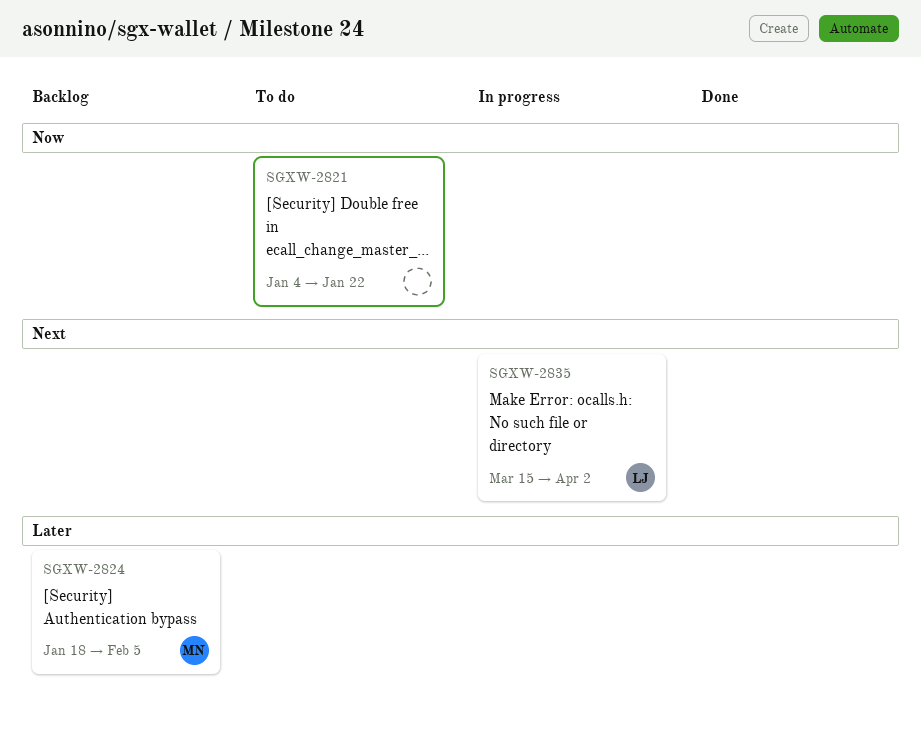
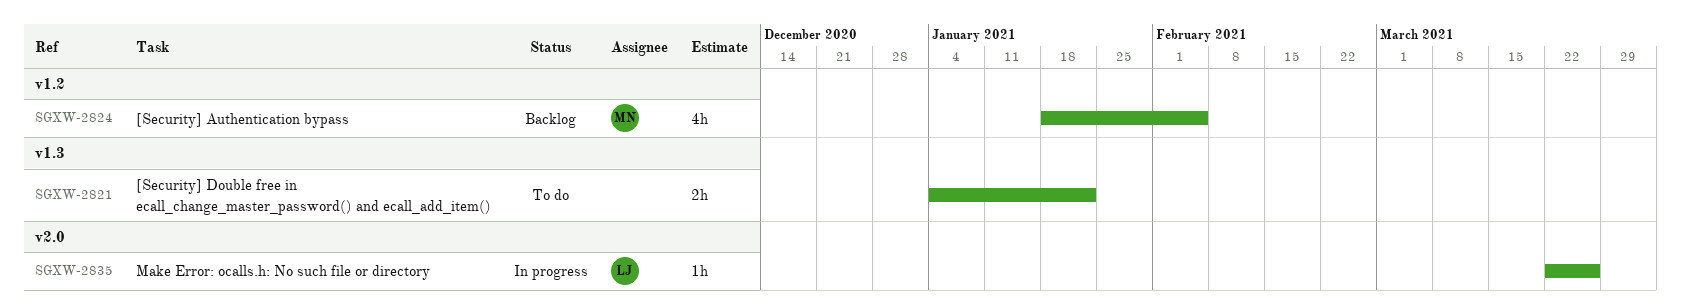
SGXW-2835, start: Mar 15 -> Mar 22
SGXW-2835, due: Apr 2 -> Mar 26

